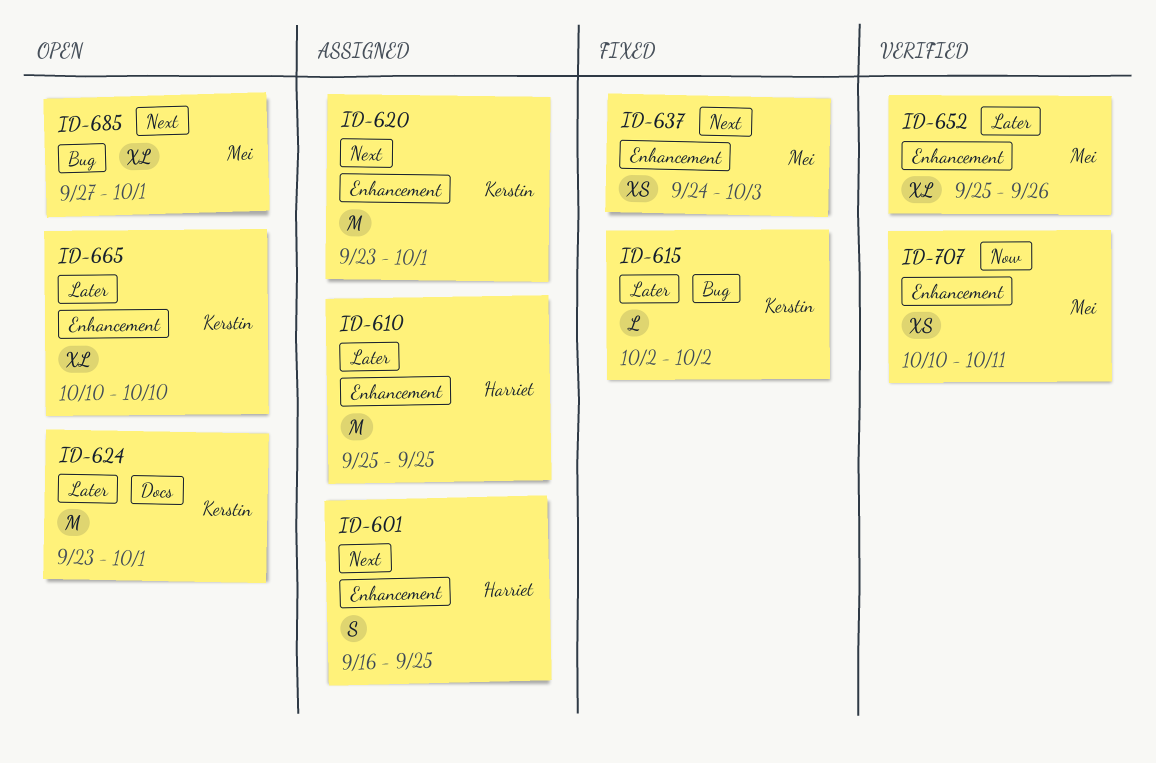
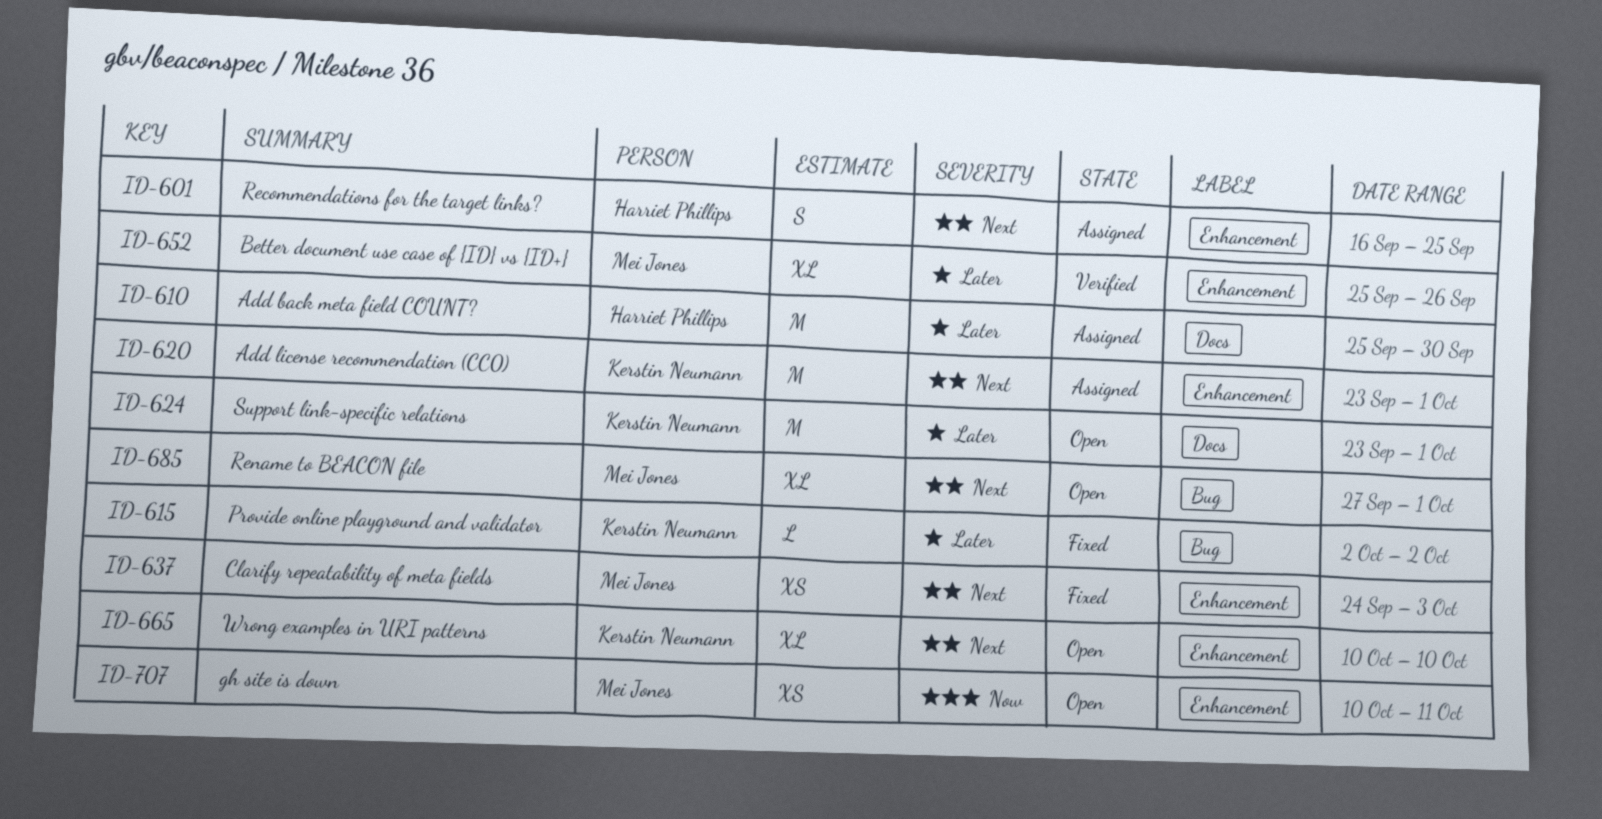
ID-610, label: Enhancement -> Docs
ID-610, due: Sep 25 -> Sep 30
ID-665, priority: Later -> Next
ID-707, status: Verified -> Open

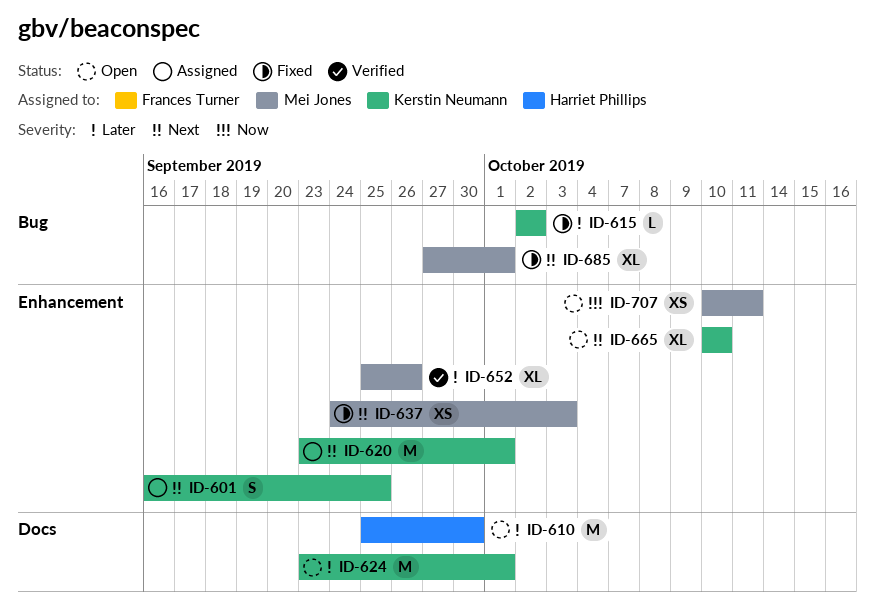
ID-601, owner: Harriet Phillips -> Kerstin Neumann
ID-610, status: Assigned -> Open
ID-685, status: Open -> Fixed

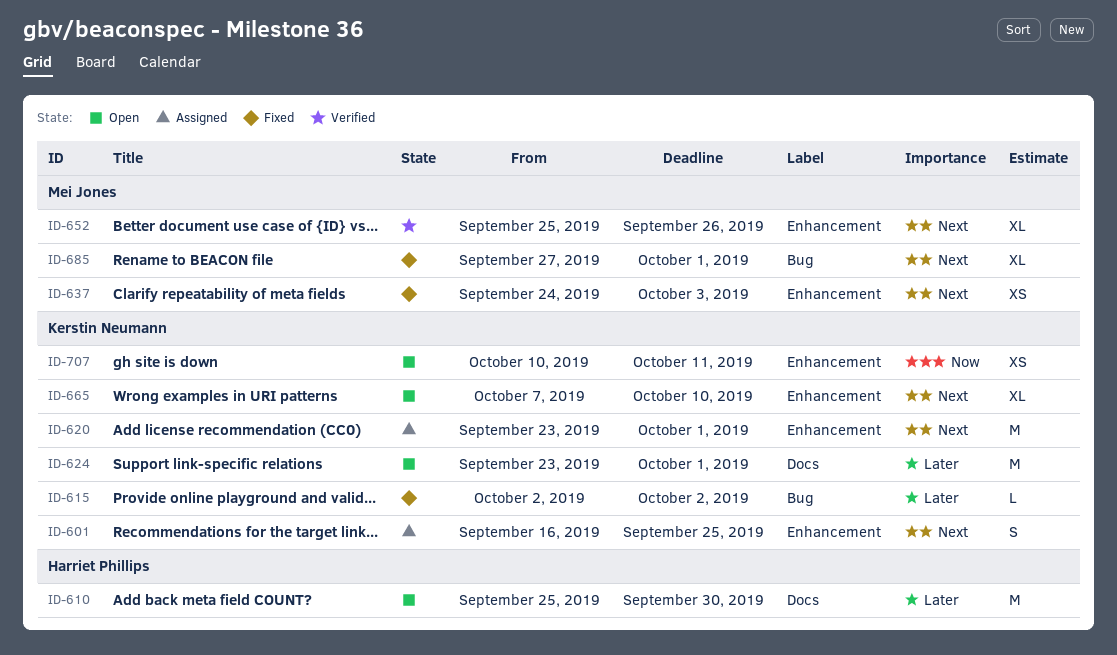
ID-652, priority: Later -> Next
ID-665, start: Oct 10 -> Oct 7
ID-707, owner: Mei Jones -> Kerstin Neumann

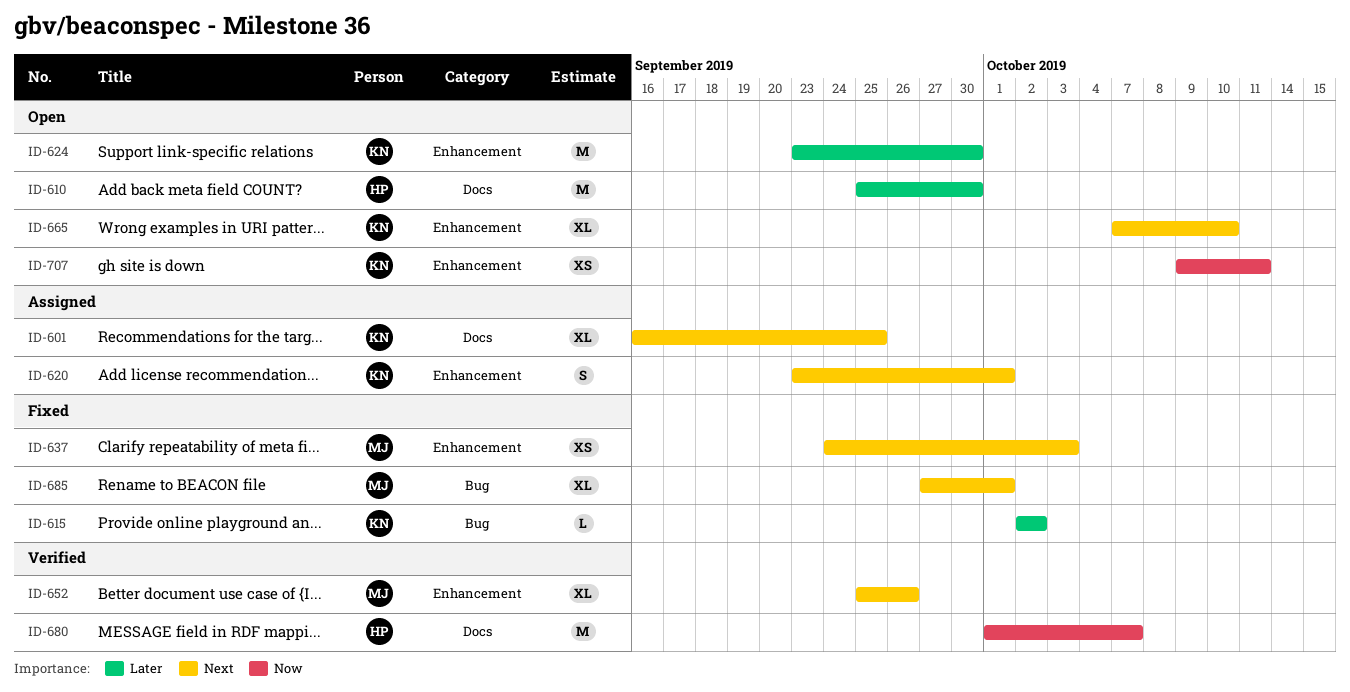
ID-601, label: Enhancement -> Docs
ID-601, estimate: S -> XL
ID-620, estimate: M -> S
ID-624, label: Docs -> Enhancement
ID-624, due: Oct 1 -> Sep 30
ID-680: none -> present
ID-707, start: Oct 10 -> Oct 9

